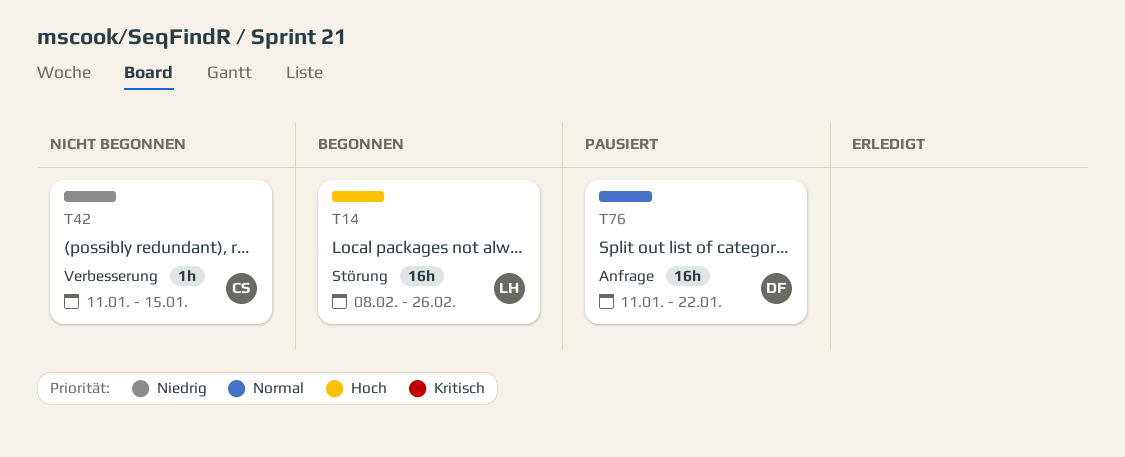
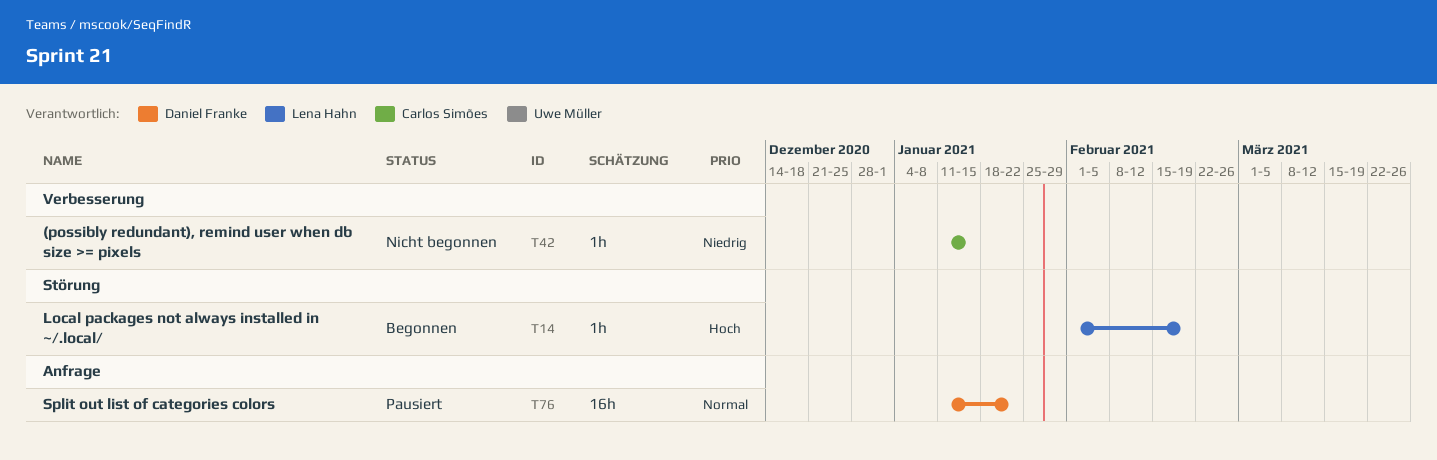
T14, estimate: 16h -> 1h
T14, start: Feb 8 -> Feb 1
T14, due: Feb 26 -> Feb 19

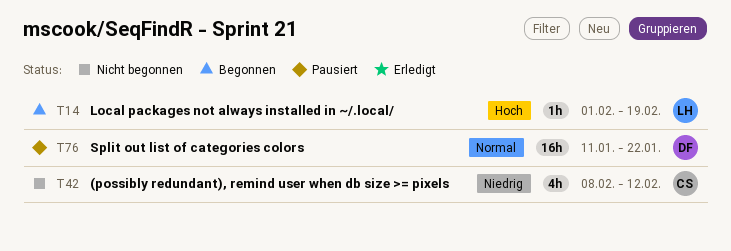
T42, estimate: 1h -> 4h
T42, start: Jan 11 -> Feb 8
T42, due: Jan 15 -> Feb 12

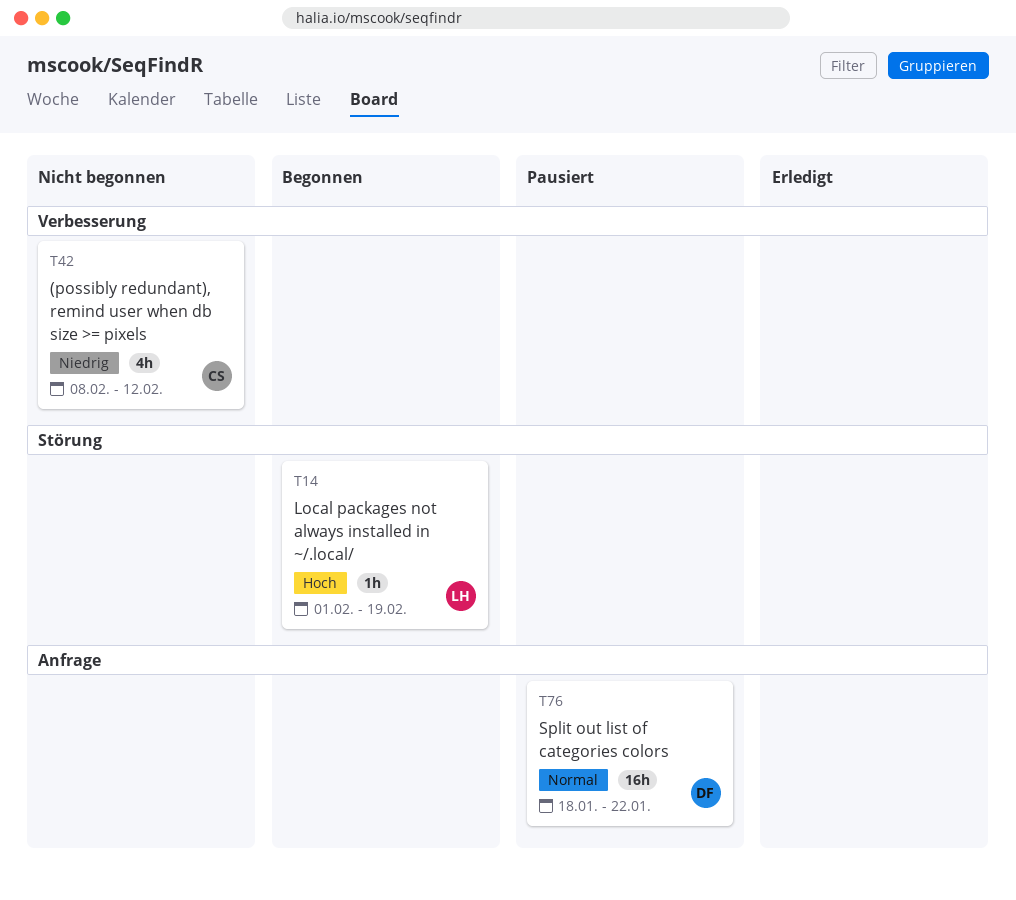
T76, start: Jan 11 -> Jan 18

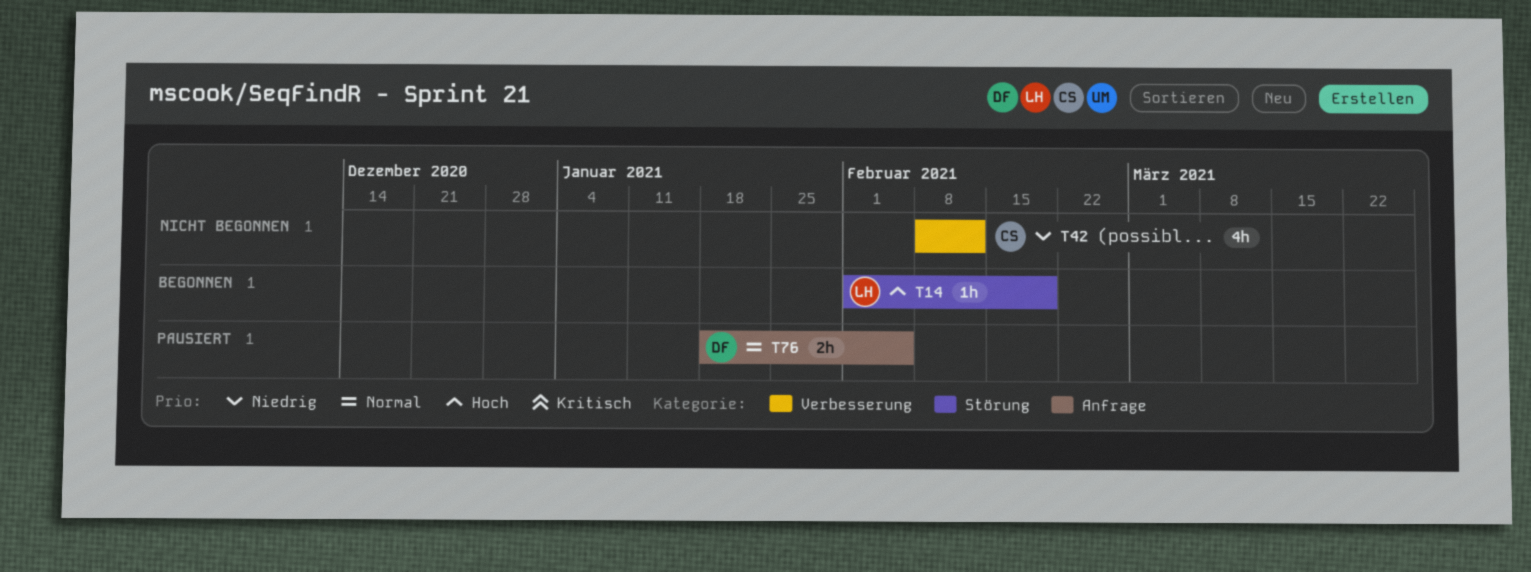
T76, estimate: 16h -> 2h
T76, due: Jan 22 -> Feb 5

